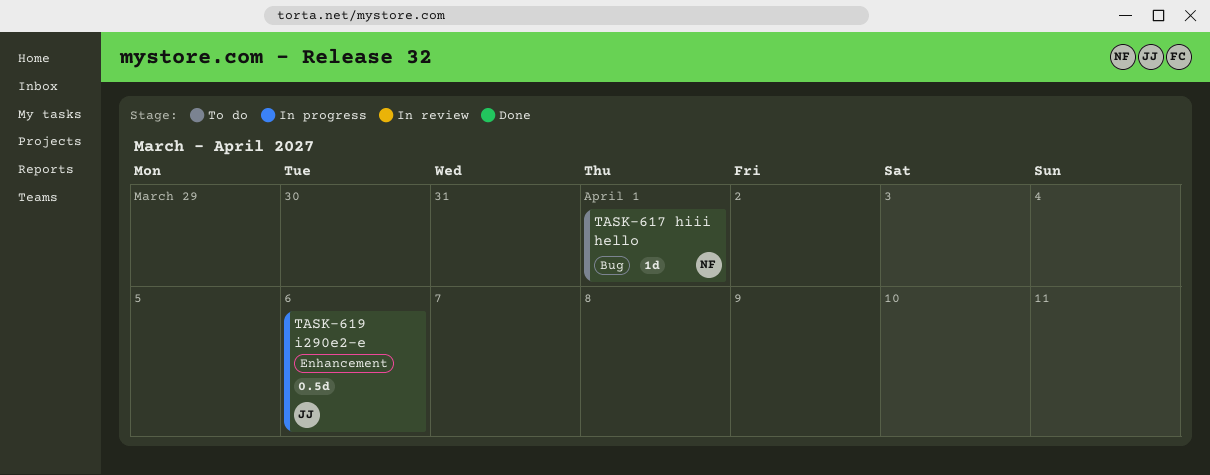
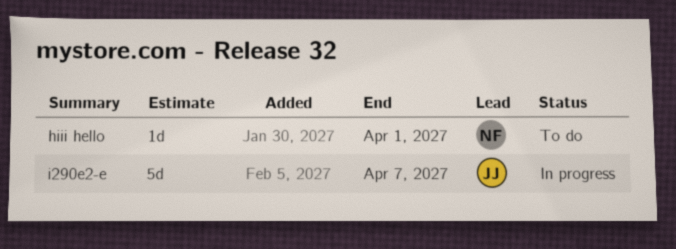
i290e2-e, estimate: 0.5d -> 5d
i290e2-e, due: Apr 6 -> Apr 7

